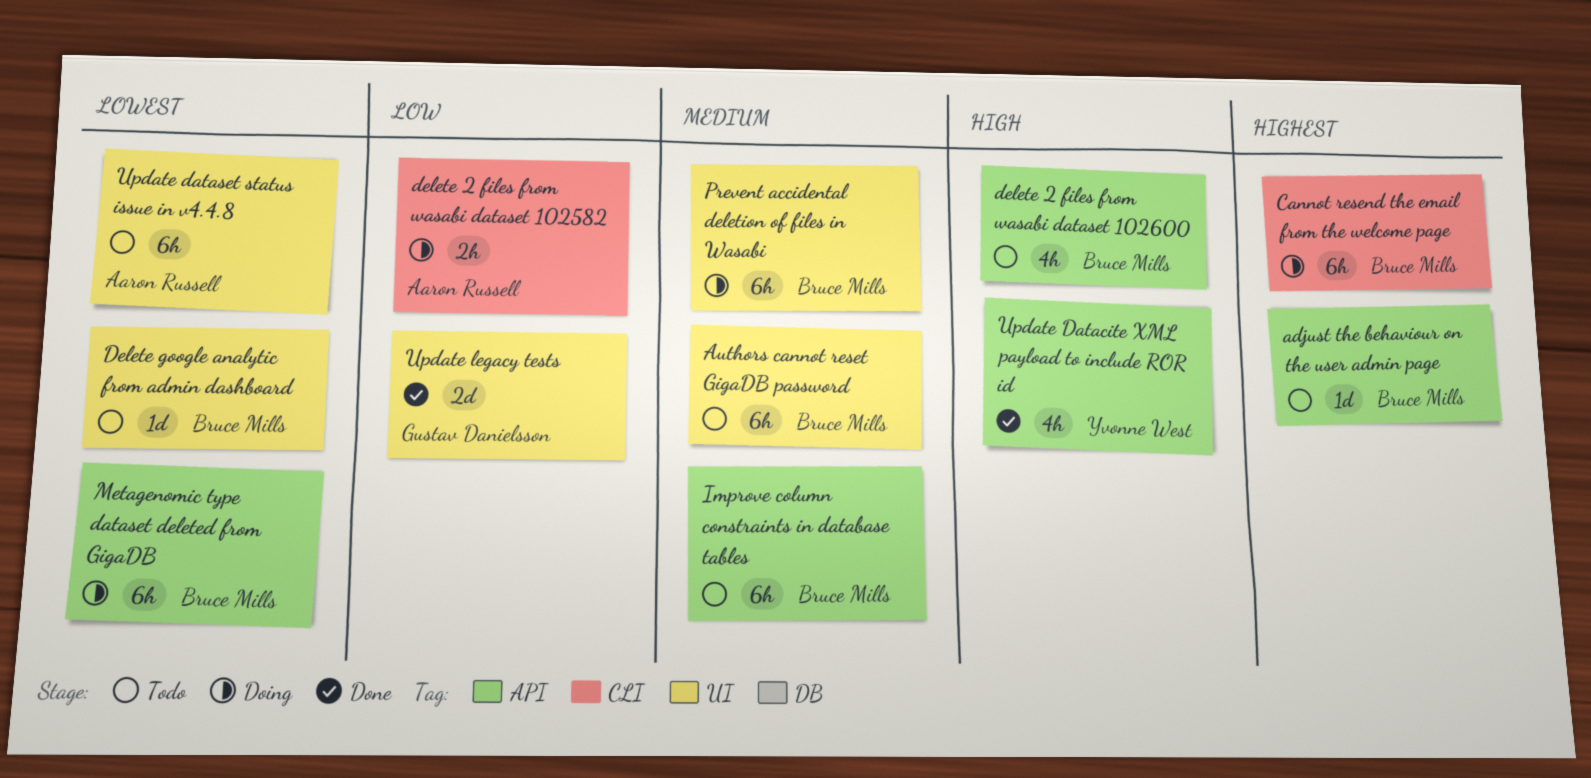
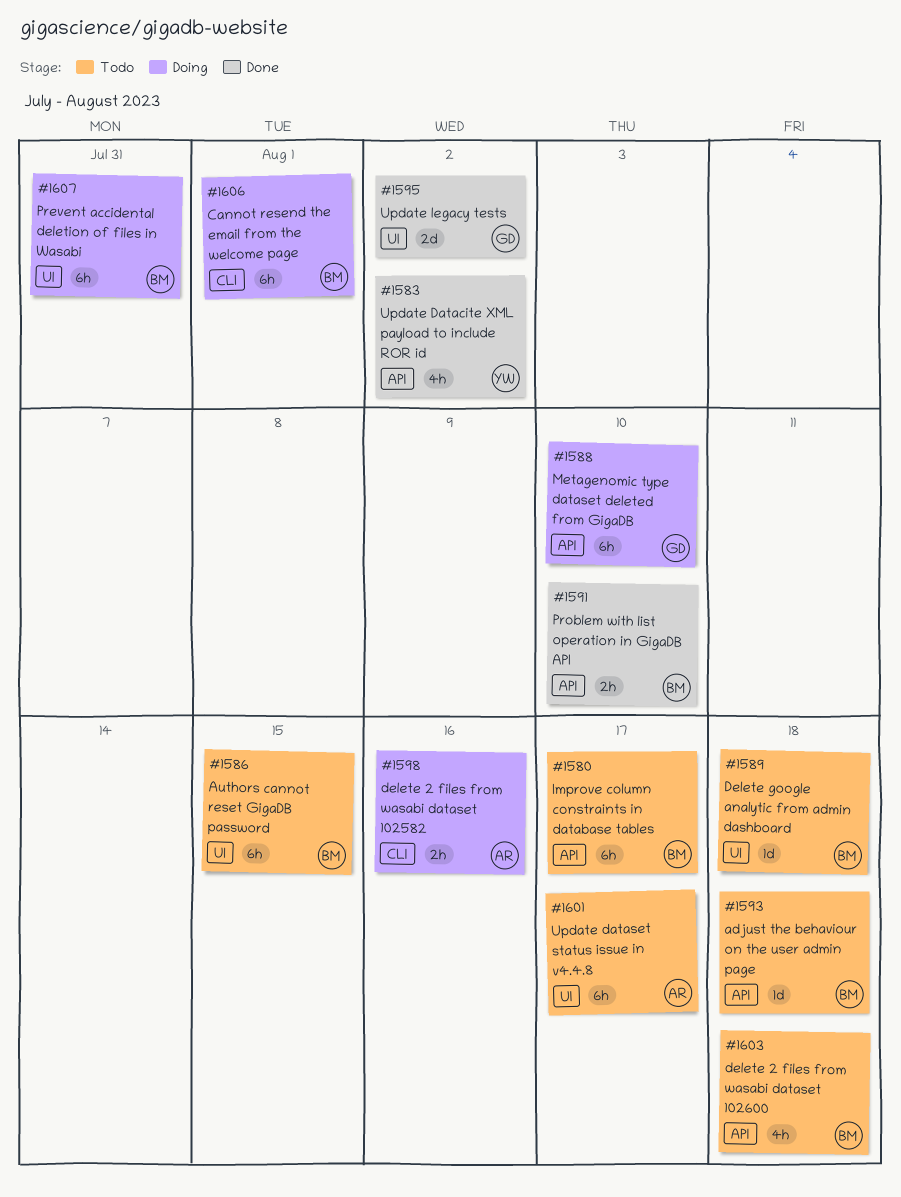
Metagenomic type dataset deleted from GigaDB, owner: Bruce Mills -> Gustav Danielsson
Problem with list operation in GigaDB API: none -> present

